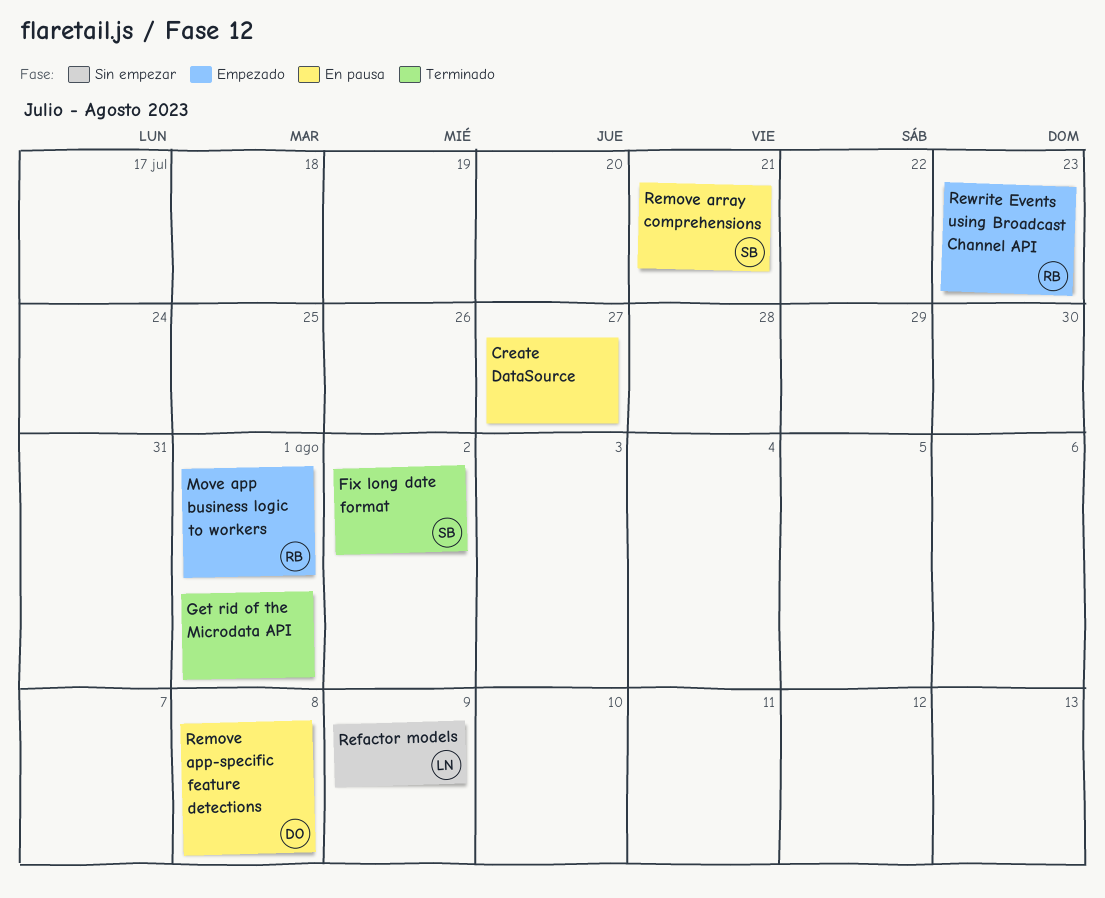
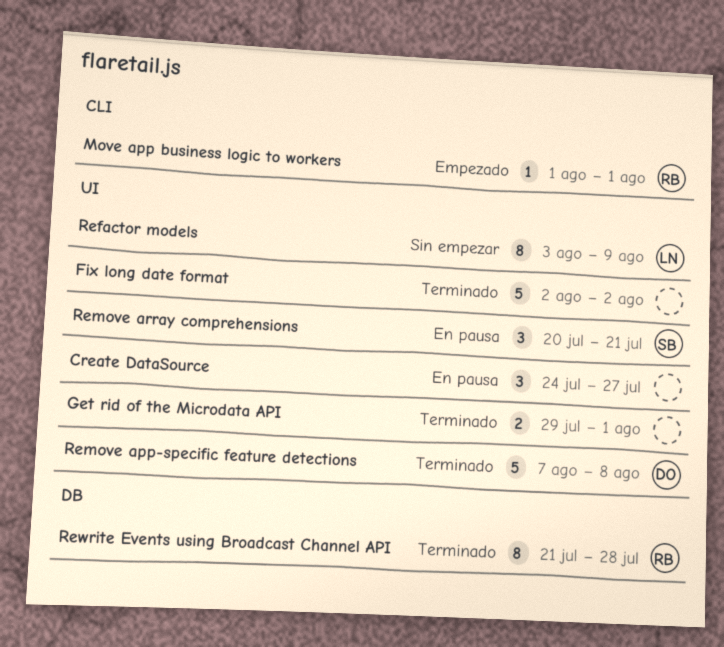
Fix long date format, owner: SB -> none
Remove app-specific feature detections, status: En pausa -> Terminado
Rewrite Events using Broadcast Channel API, status: Empezado -> Terminado
Rewrite Events using Broadcast Channel API, due: Jul 23 -> Jul 28

